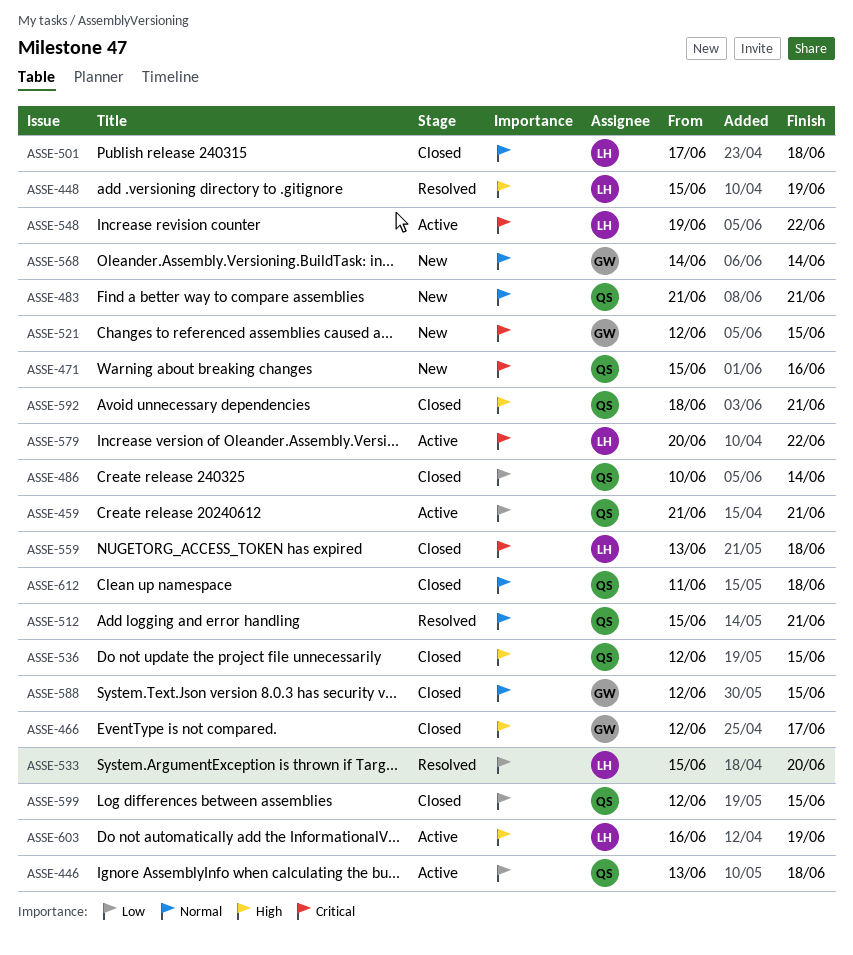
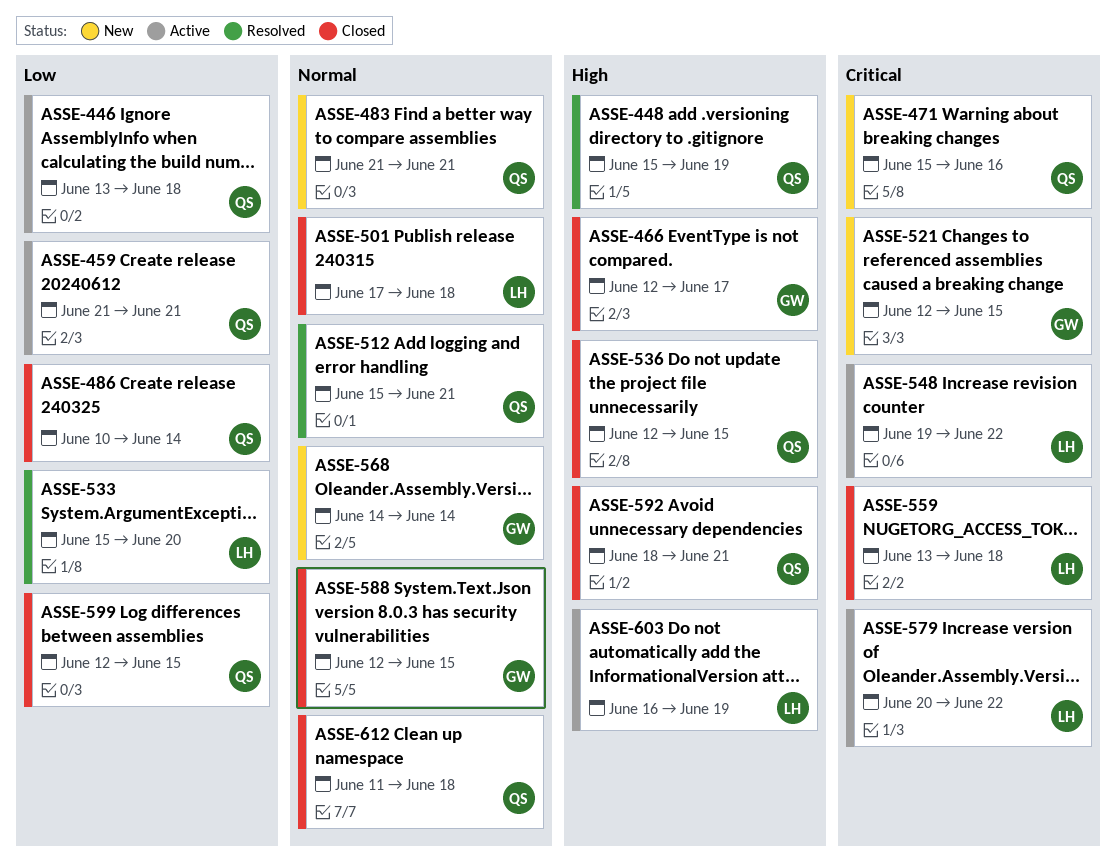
ASSE-448, owner: LH -> QS

